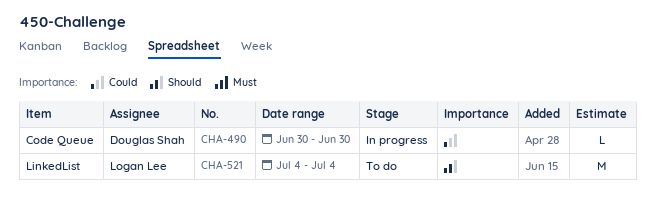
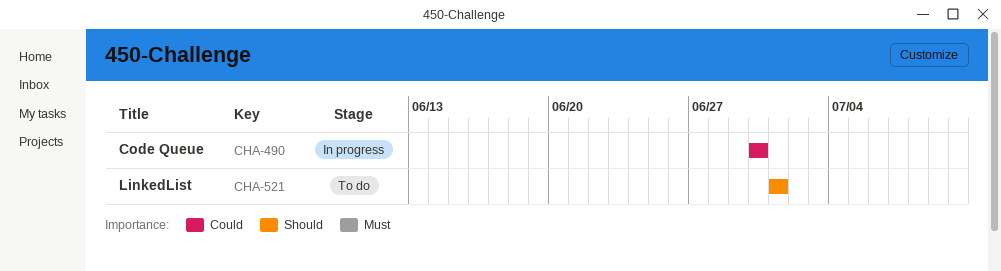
CHA-521, start: Jul 4 -> Jul 1
CHA-521, due: Jul 4 -> Jul 1

